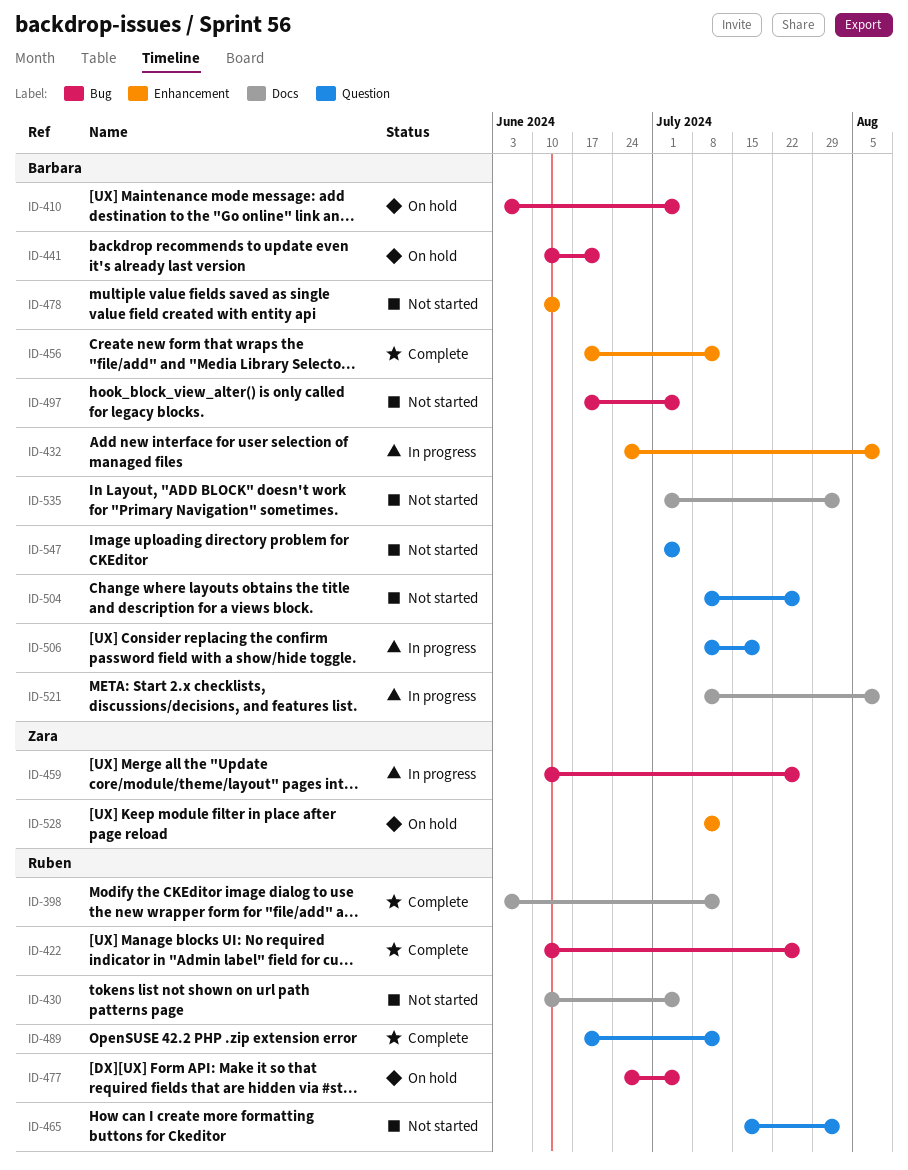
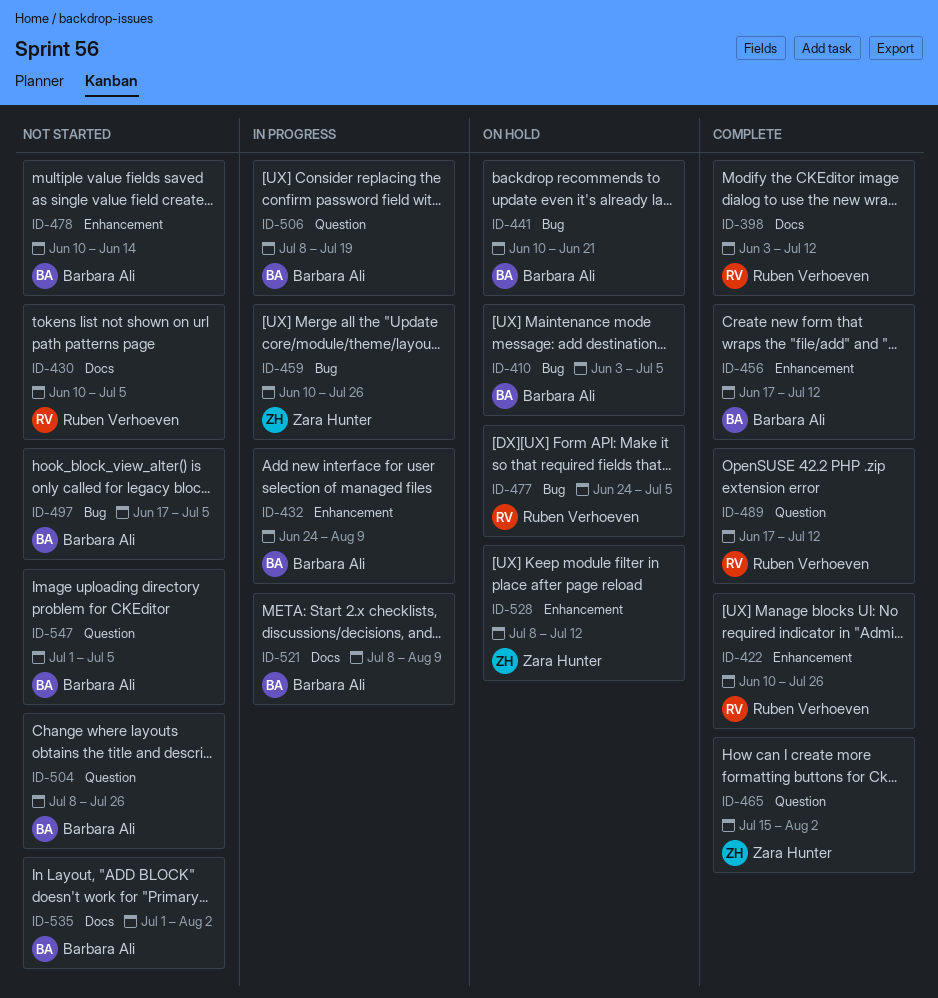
ID-422, label: Bug -> Enhancement
ID-465, status: Not started -> Complete
ID-465, owner: Ruben Verhoeven -> Zara Hunter

